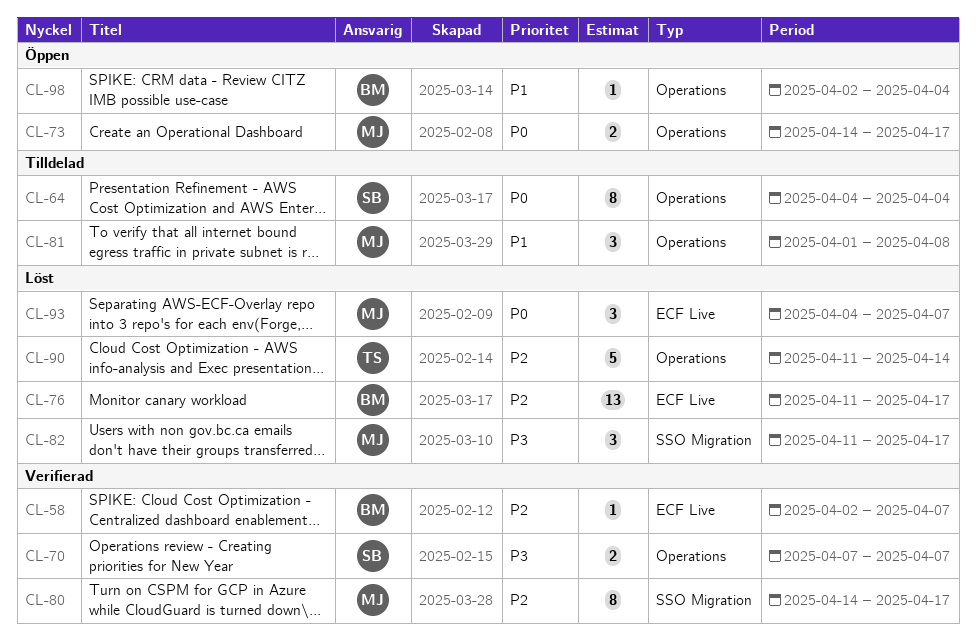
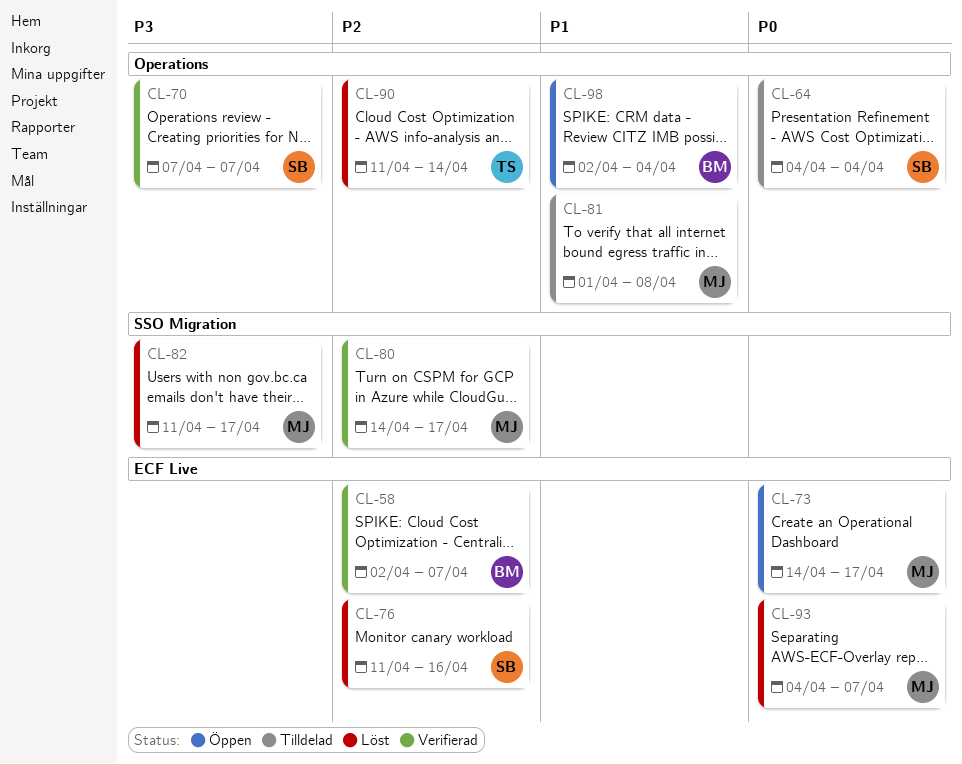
CL-73, label: Operations -> ECF Live
CL-76, owner: BM -> SB
CL-76, due: Apr 17 -> Apr 16

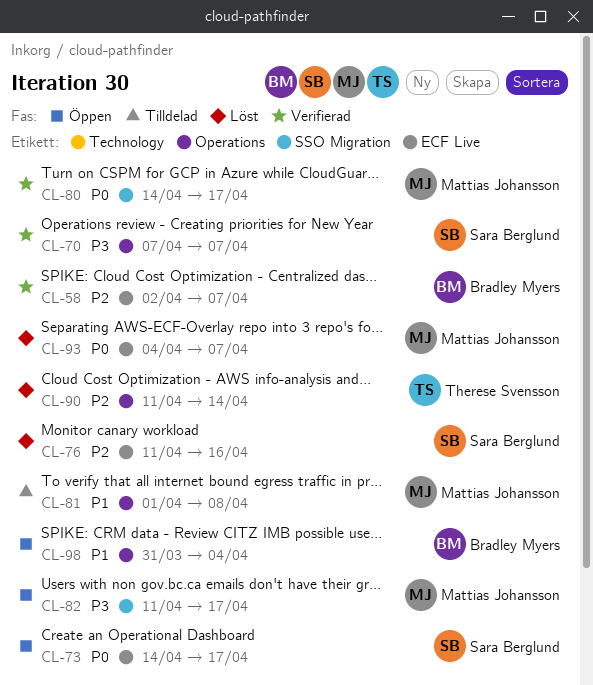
CL-64: present -> none
CL-73, owner: Mattias Johansson -> Sara Berglund
CL-80, priority: P2 -> P0
CL-82, status: Löst -> Öppen
CL-98, start: Apr 2 -> Mar 31

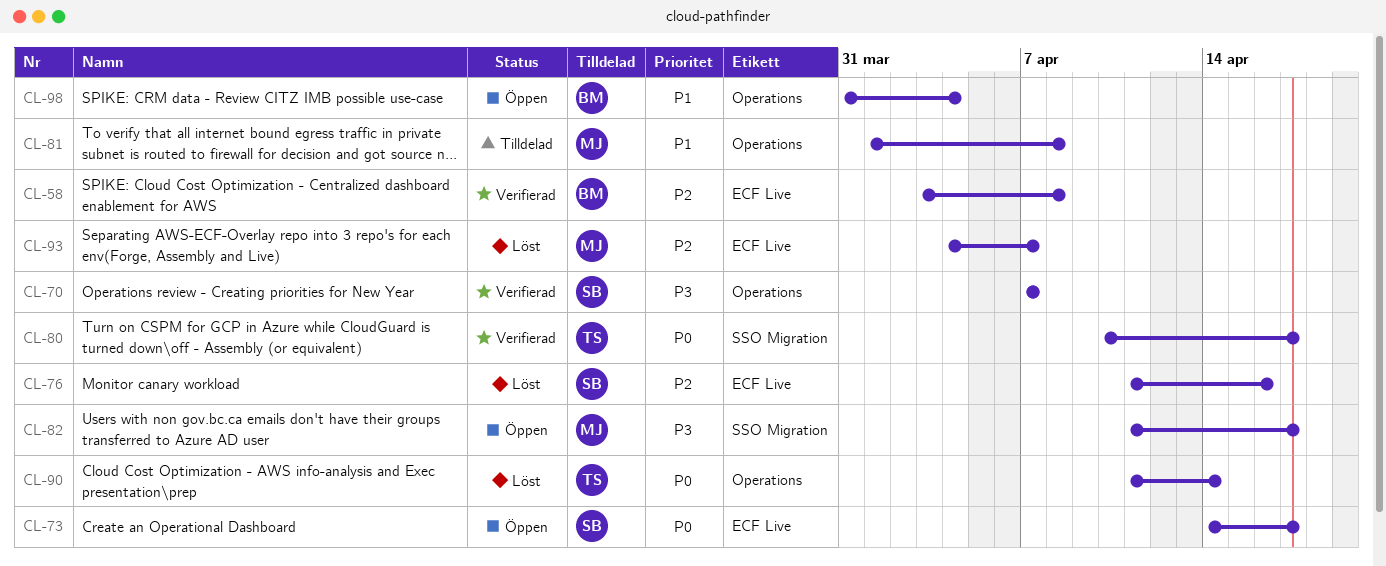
CL-58, start: Apr 2 -> Apr 3
CL-58, due: Apr 7 -> Apr 8
CL-80, owner: Mattias Johansson -> Therese Svensson
CL-80, start: Apr 14 -> Apr 10
CL-90, priority: P2 -> P0
CL-93, priority: P0 -> P2

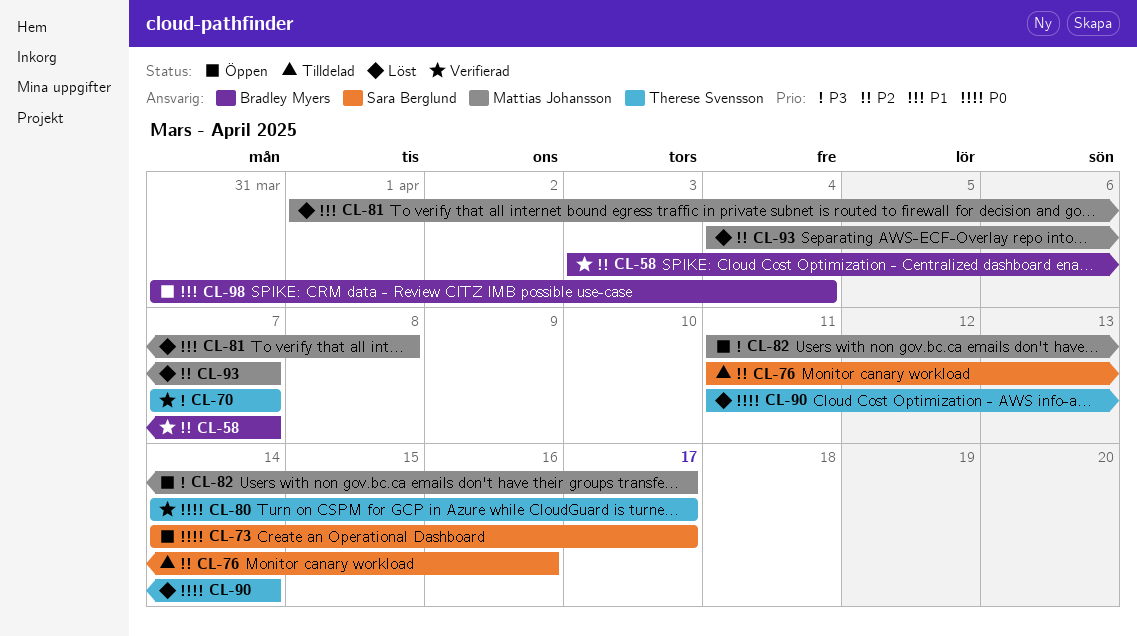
CL-58, due: Apr 8 -> Apr 7
CL-70, owner: Sara Berglund -> Therese Svensson
CL-76, status: Löst -> Tilldelad
CL-80, start: Apr 10 -> Apr 14
CL-81, status: Tilldelad -> Löst

